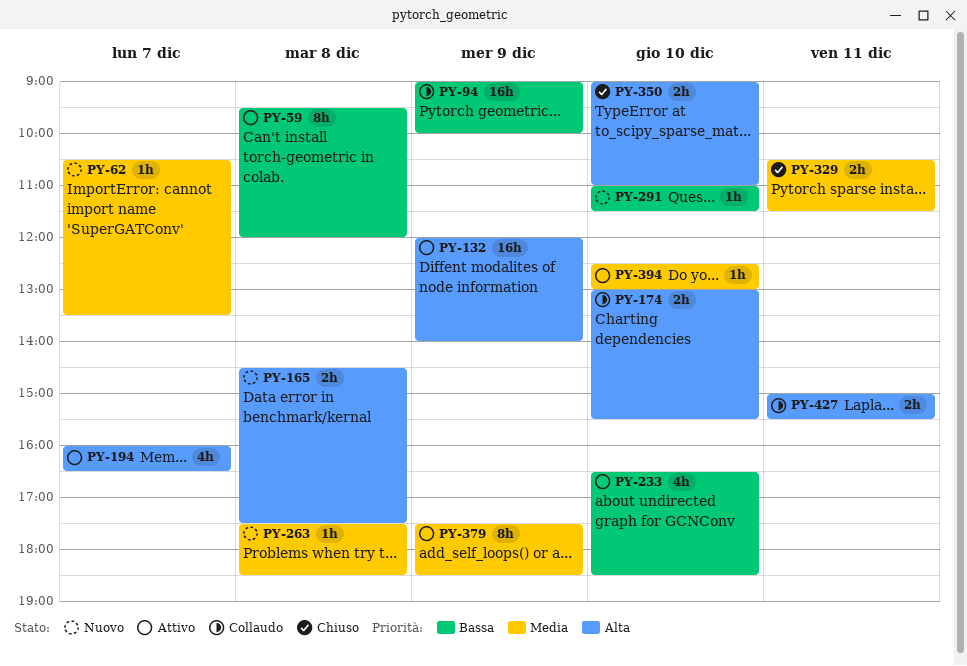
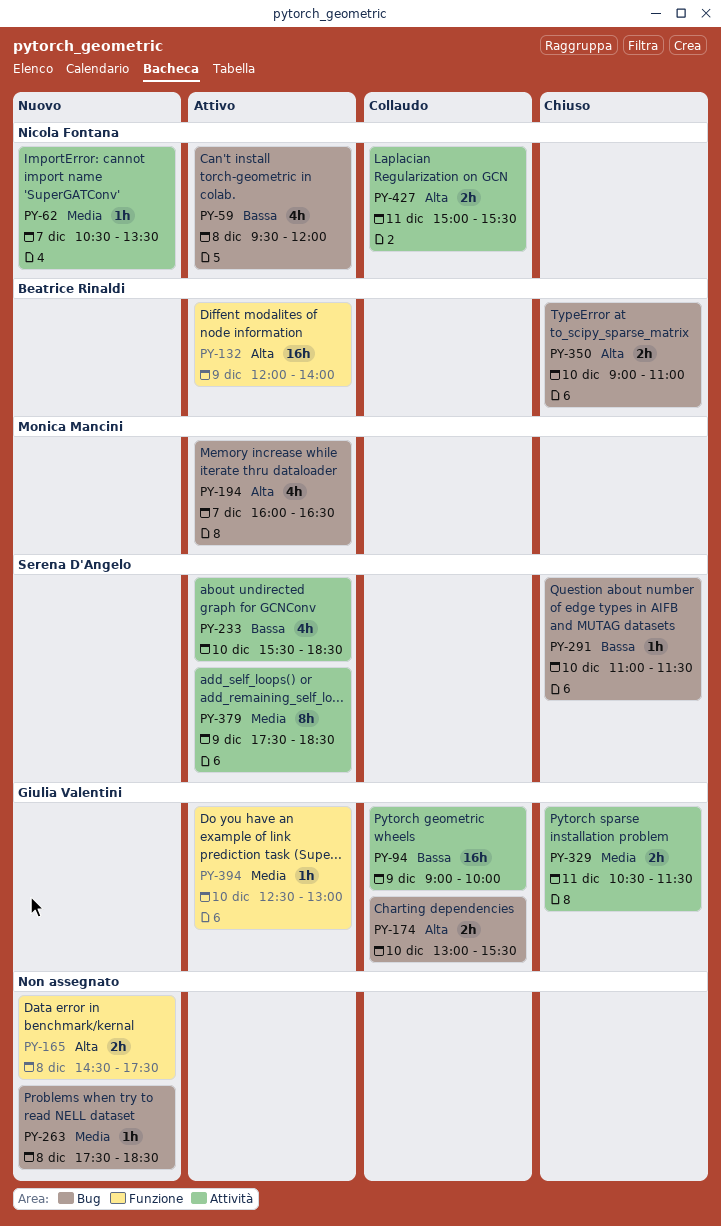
PY-59, estimate: 8h -> 4h
PY-233, begins: 16:30 -> 15:30
PY-291, status: Nuovo -> Chiuso

